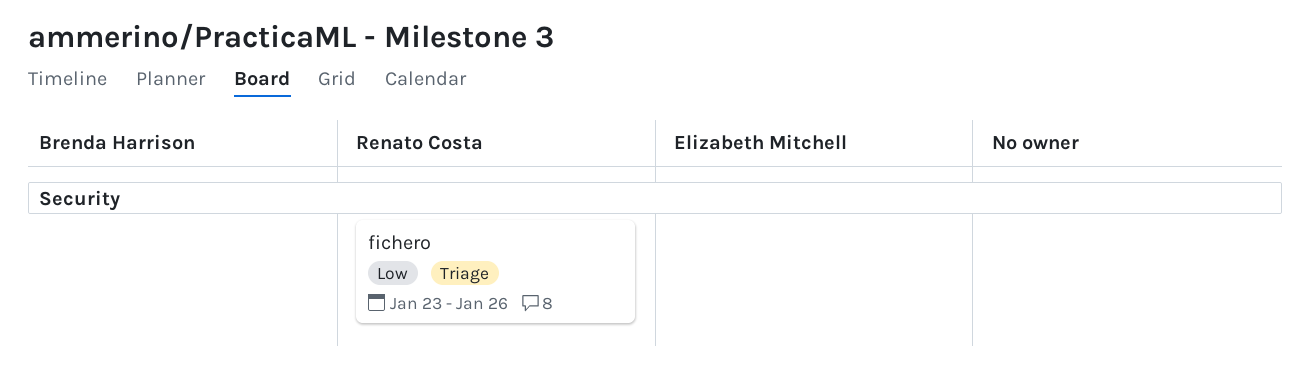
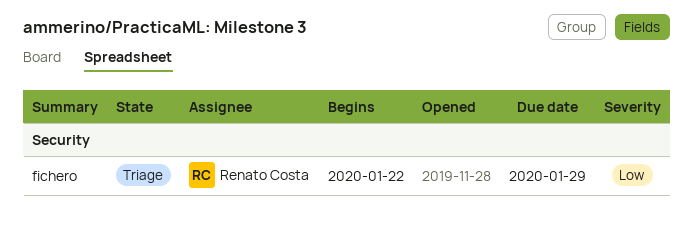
fichero, start: Jan 23 -> Jan 22
fichero, due: Jan 26 -> Jan 29

